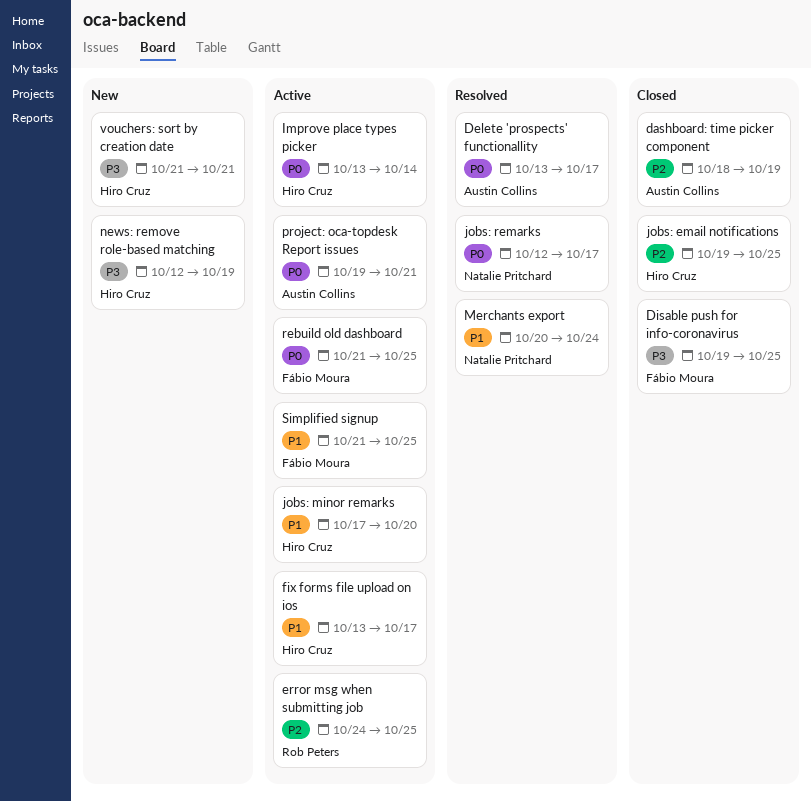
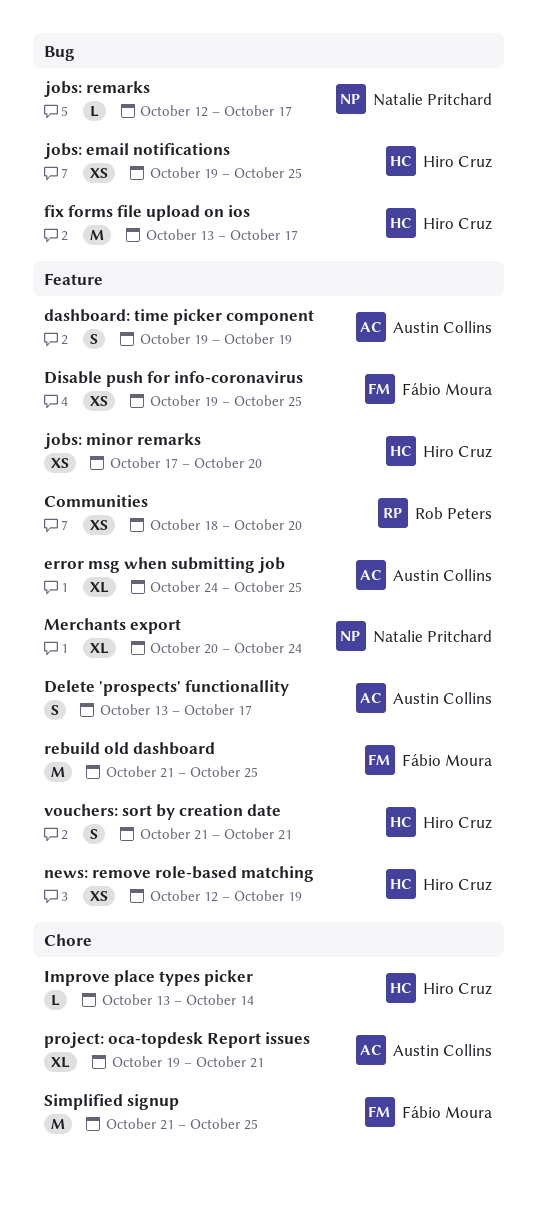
Communities: none -> present
dashboard: time picker component, start: Oct 18 -> Oct 19
error msg when submitting job, owner: Rob Peters -> Austin Collins

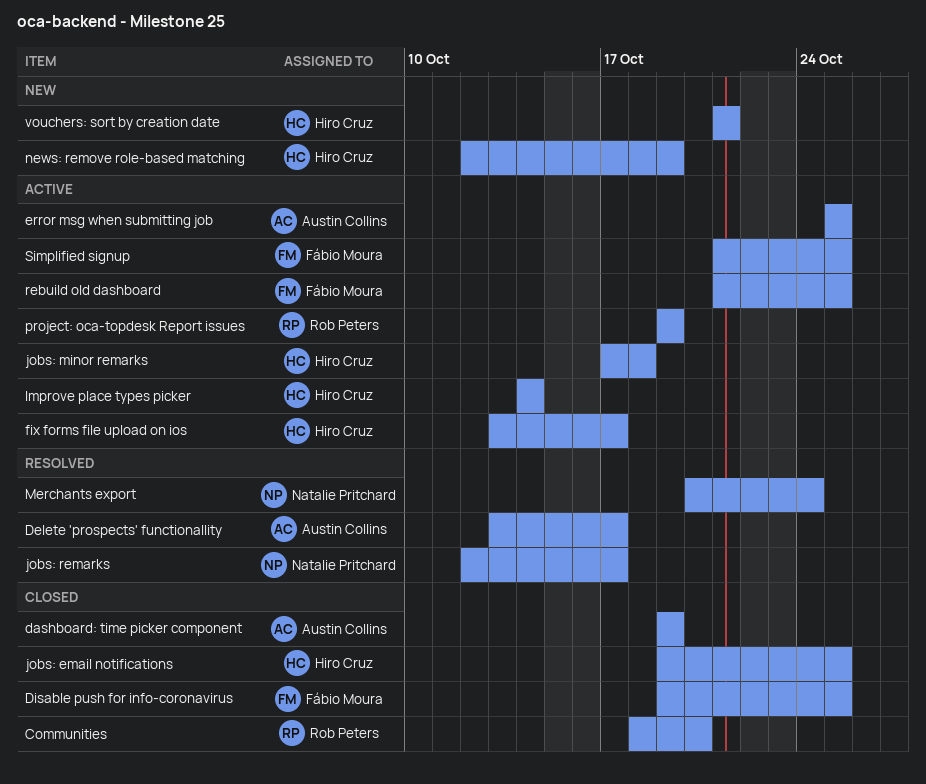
error msg when submitting job, start: Oct 24 -> Oct 25
Improve place types picker, start: Oct 13 -> Oct 14
jobs: minor remarks, due: Oct 20 -> Oct 18
project: oca-topdesk Report issues, owner: Austin Collins -> Rob Peters
project: oca-topdesk Report issues, due: Oct 21 -> Oct 19

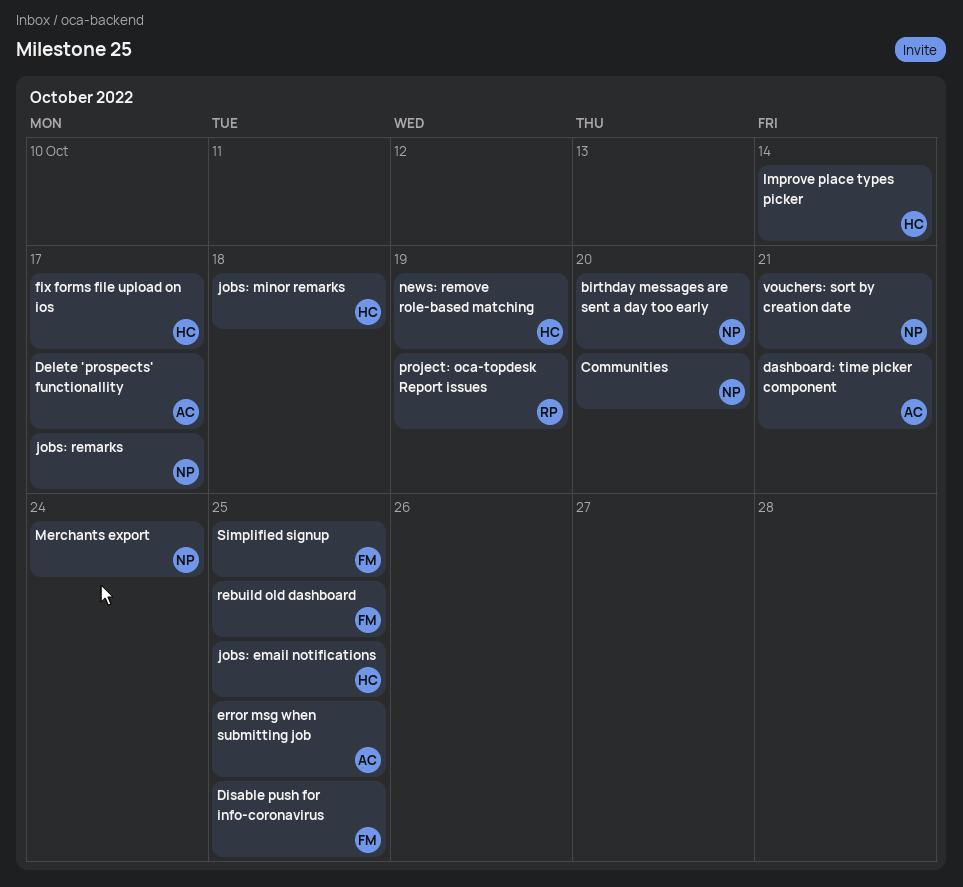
birthday messages are sent a day too early: none -> present
Communities, owner: Rob Peters -> Natalie Pritchard
dashboard: time picker component, due: Oct 19 -> Oct 21
vouchers: sort by creation date, owner: Hiro Cruz -> Natalie Pritchard

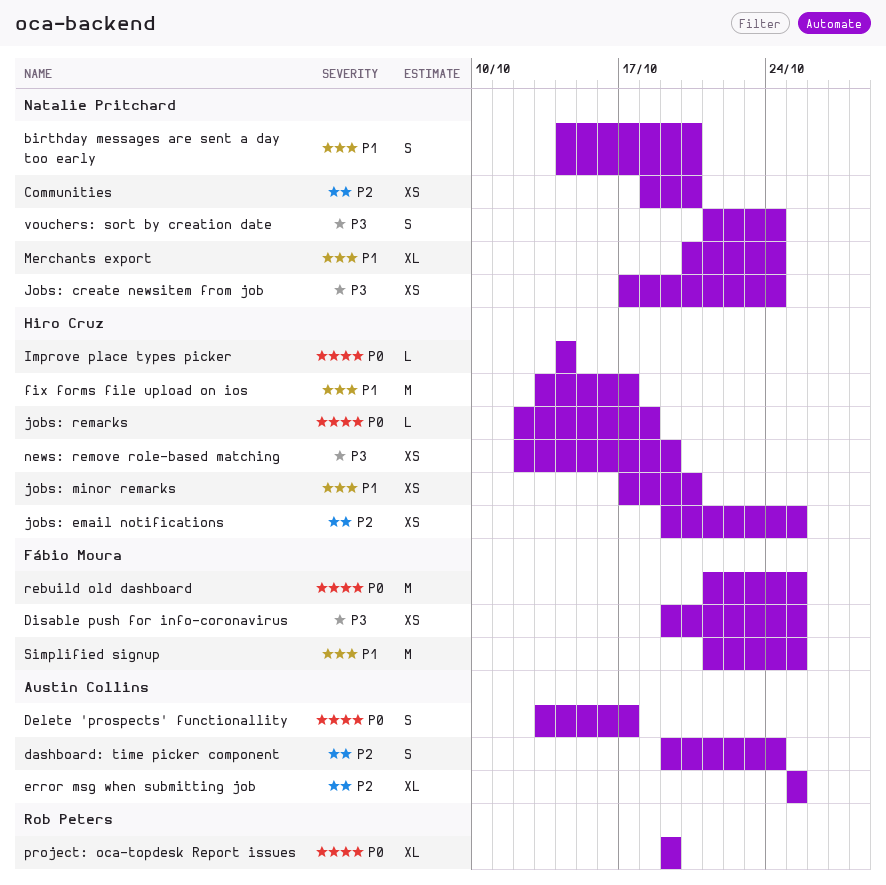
dashboard: time picker component, due: Oct 21 -> Oct 24
Jobs: create newsitem from job: none -> present
jobs: minor remarks, due: Oct 18 -> Oct 20
jobs: remarks, owner: Natalie Pritchard -> Hiro Cruz
jobs: remarks, due: Oct 17 -> Oct 18
vouchers: sort by creation date, due: Oct 21 -> Oct 24

